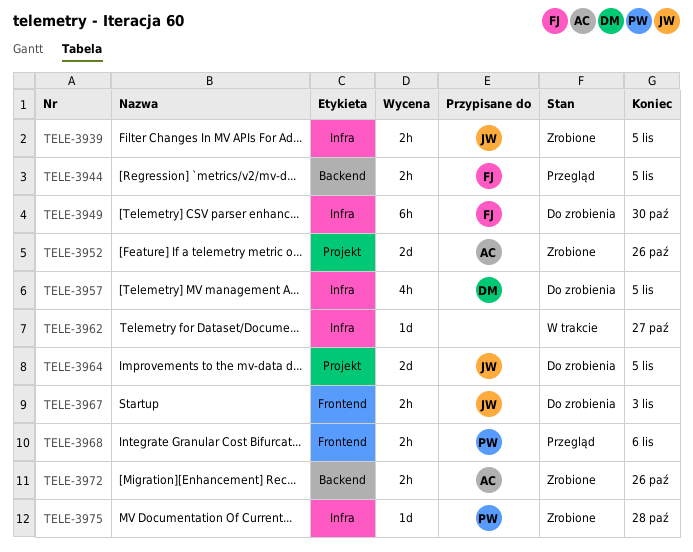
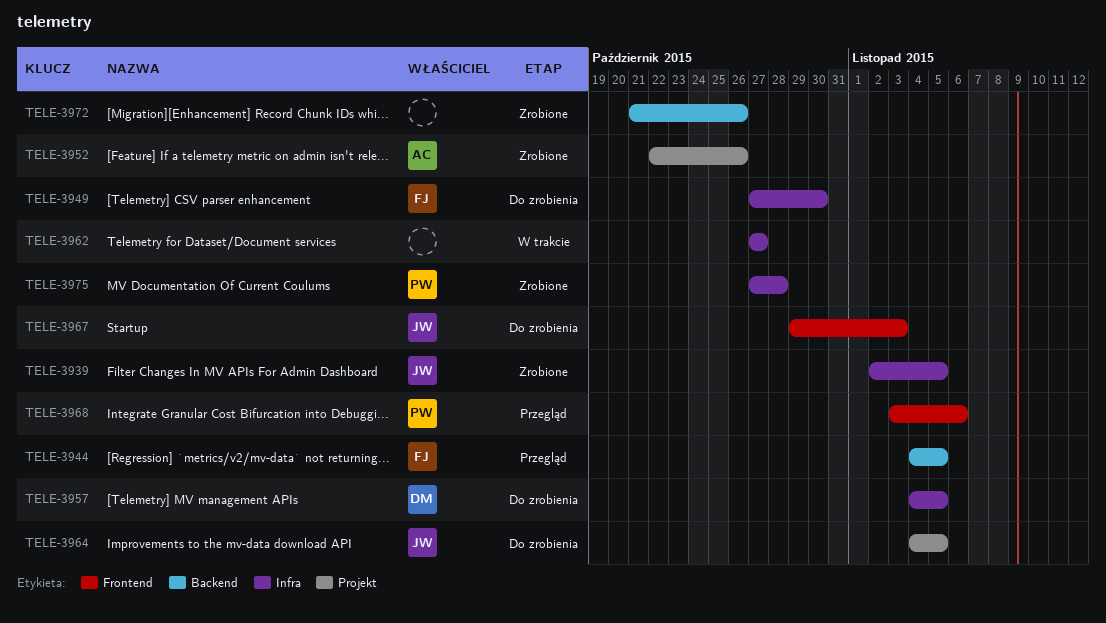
TELE-3972, owner: AC -> none

